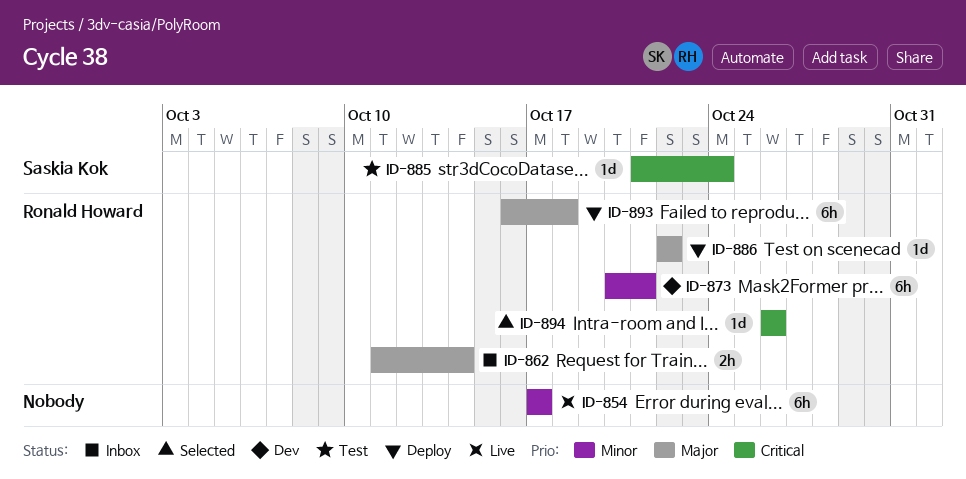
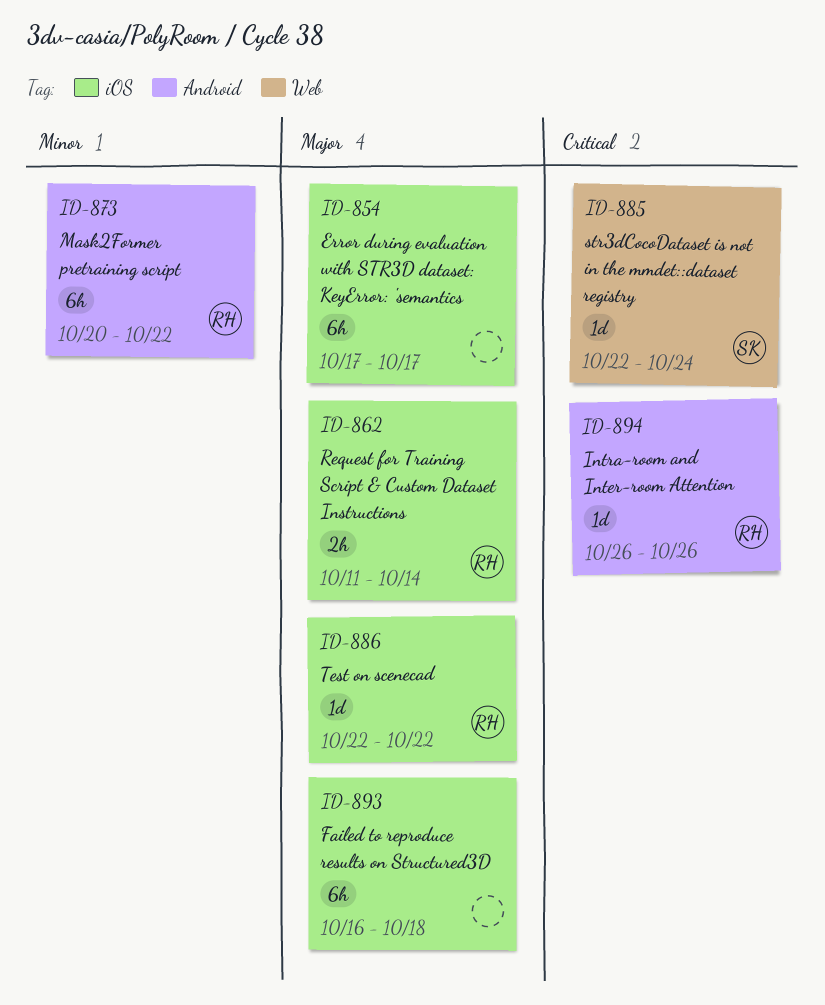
ID-854, priority: Minor -> Major
ID-873, due: Oct 21 -> Oct 22
ID-885, start: Oct 21 -> Oct 22
ID-893, owner: Ronald Howard -> none

